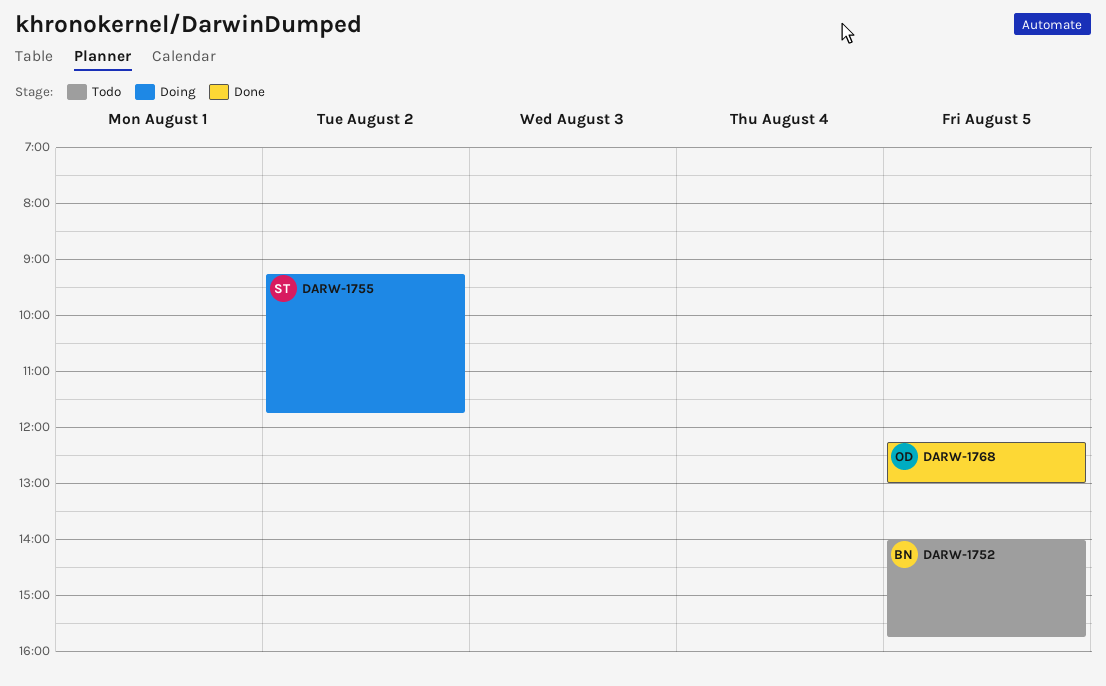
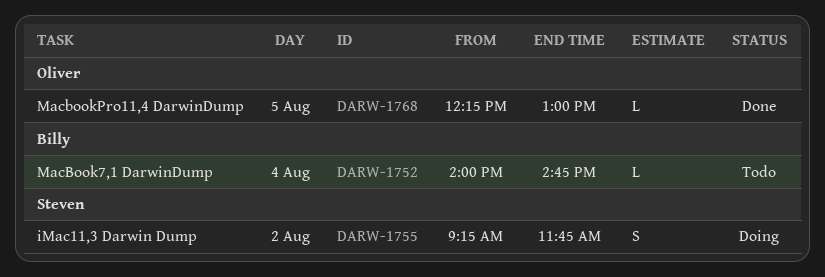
DARW-1752, day: Aug 5 -> Aug 4
DARW-1752, ends: 15:45 -> 14:45

